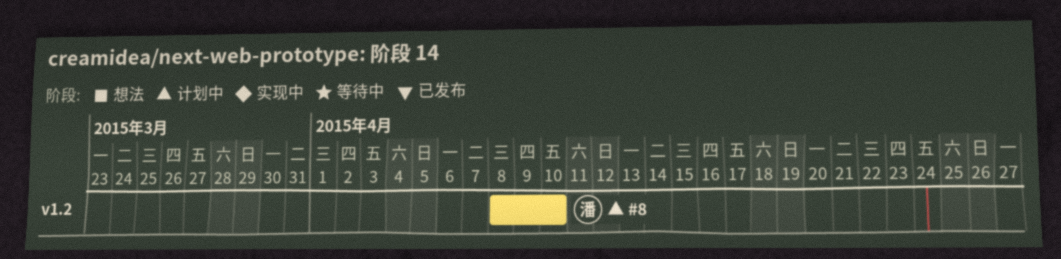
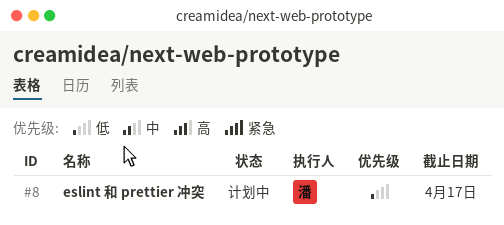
#8, due: Apr 10 -> Apr 17

